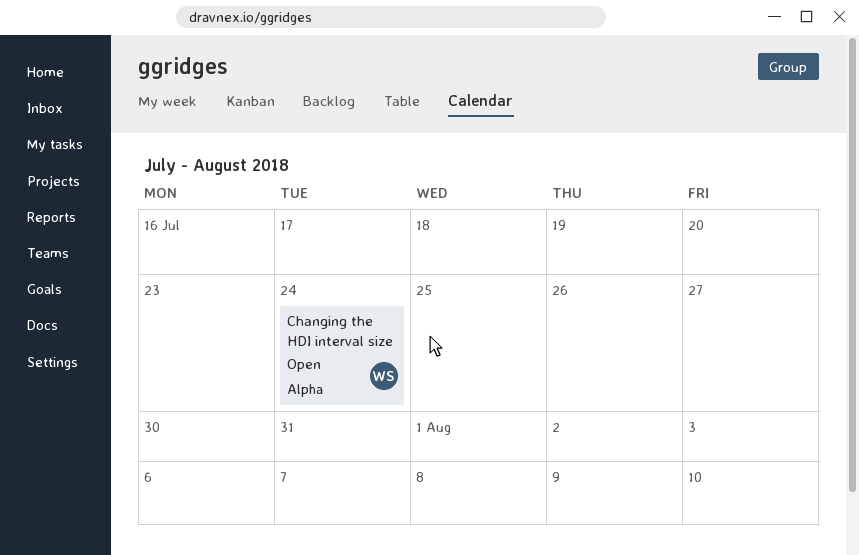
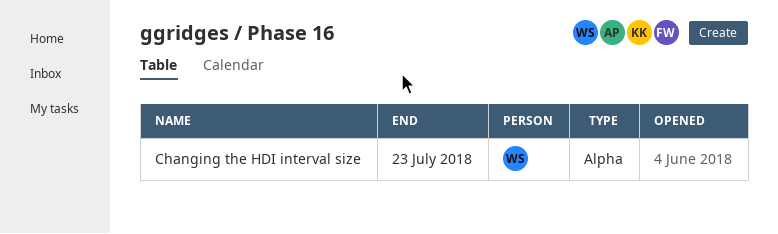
Changing the HDI interval size, due: Jul 24 -> Jul 23

